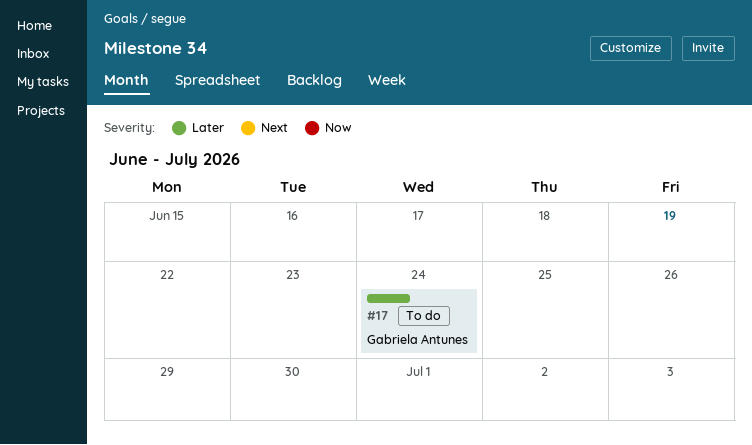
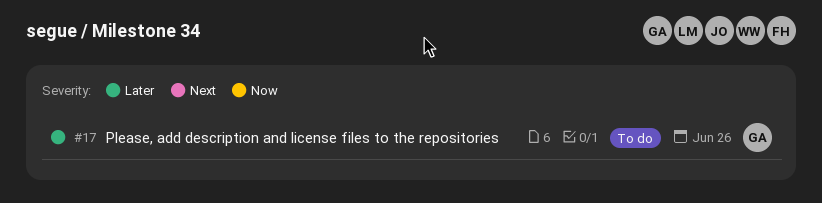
#17, due: Jun 24 -> Jun 26

